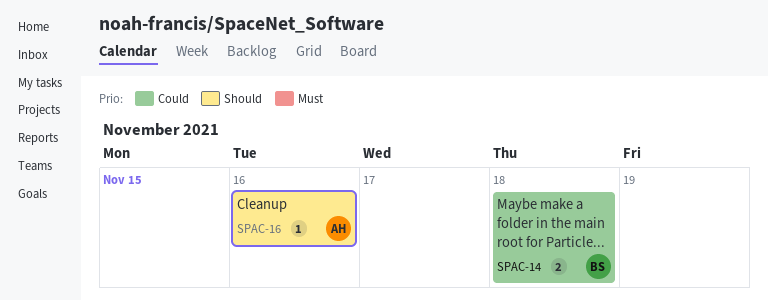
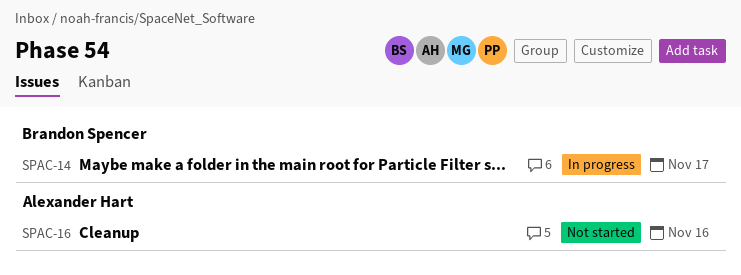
SPAC-14, due: Nov 18 -> Nov 17

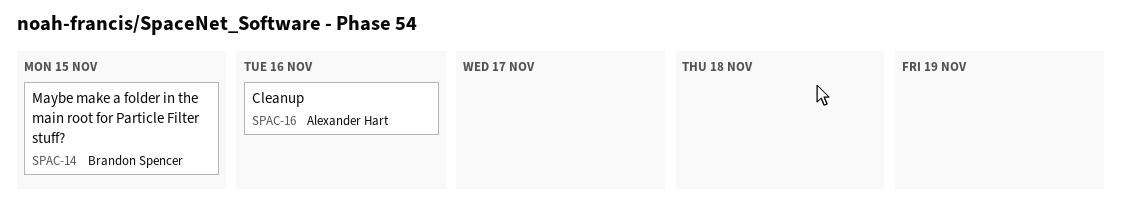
SPAC-14, due: Nov 17 -> Nov 15

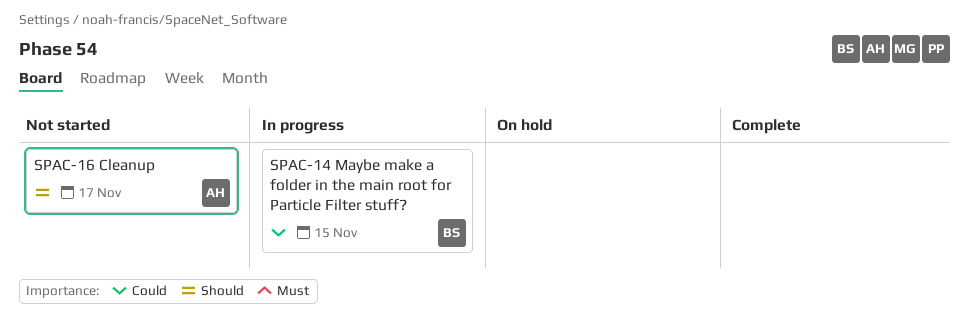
SPAC-16, due: Nov 16 -> Nov 17

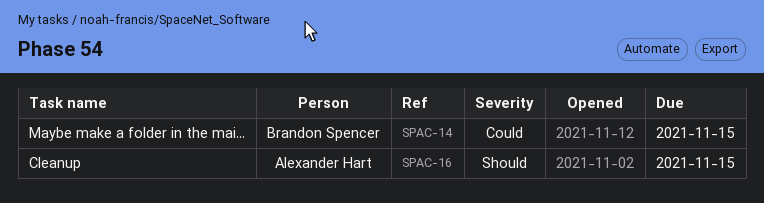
SPAC-16, due: Nov 17 -> Nov 15

